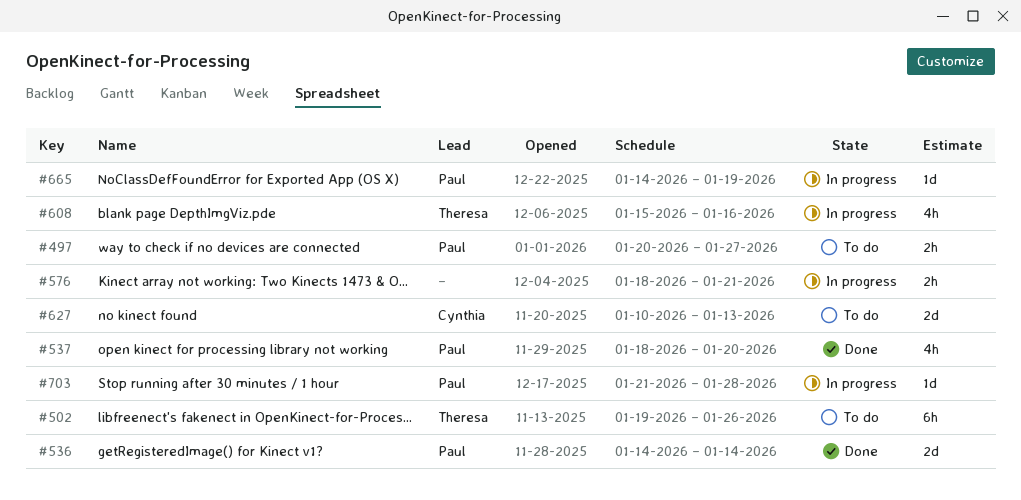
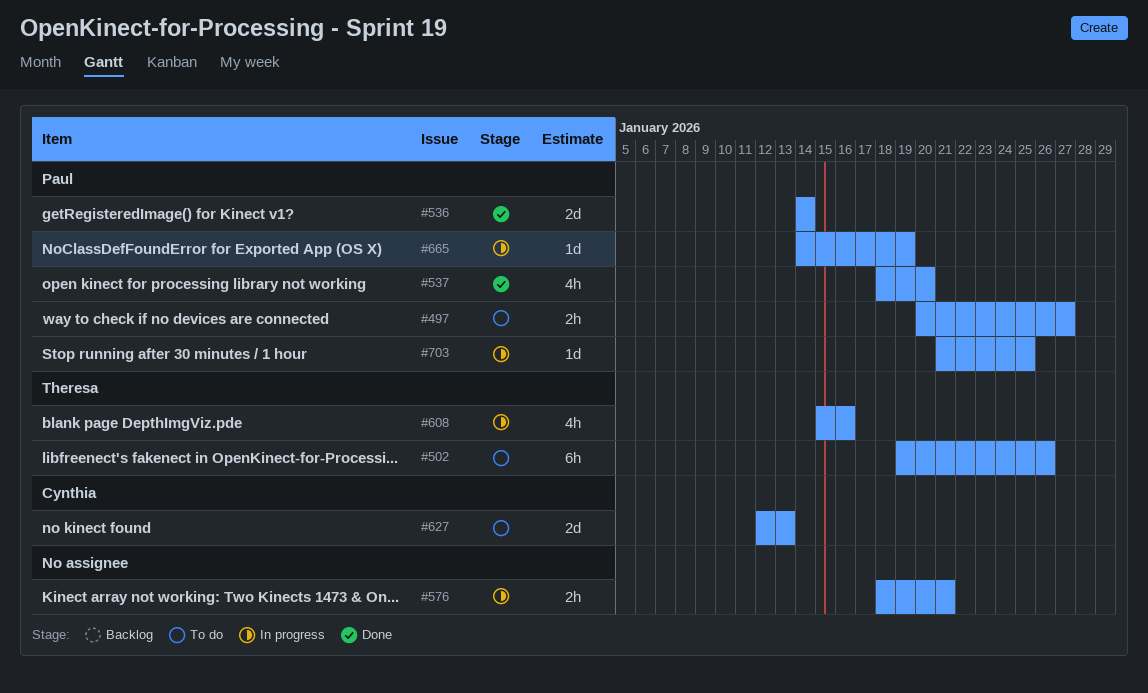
#627, start: Jan 10 -> Jan 12
#703, due: Jan 28 -> Jan 25

